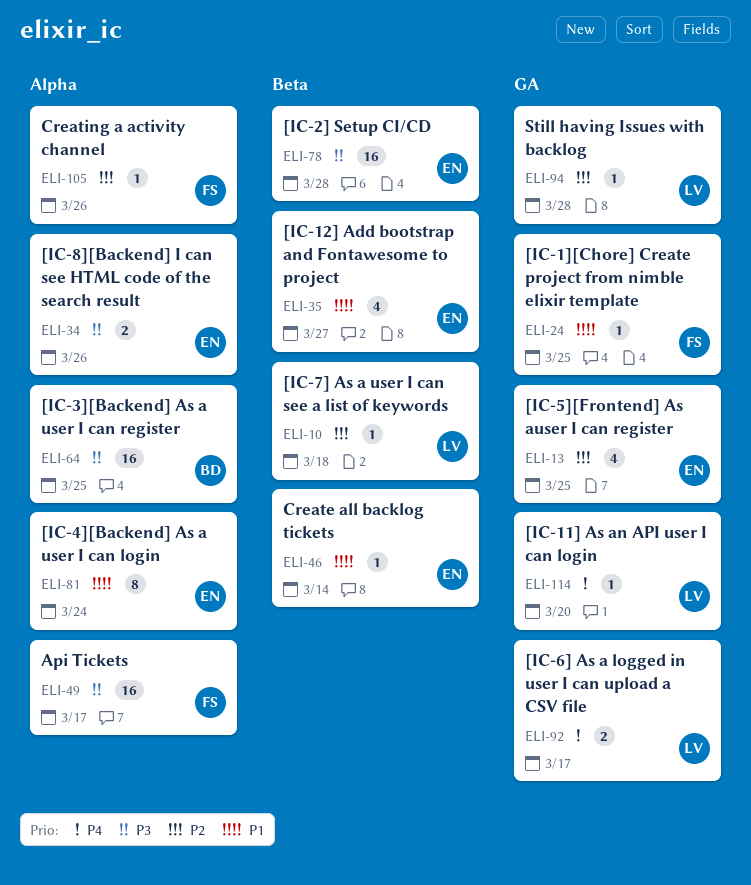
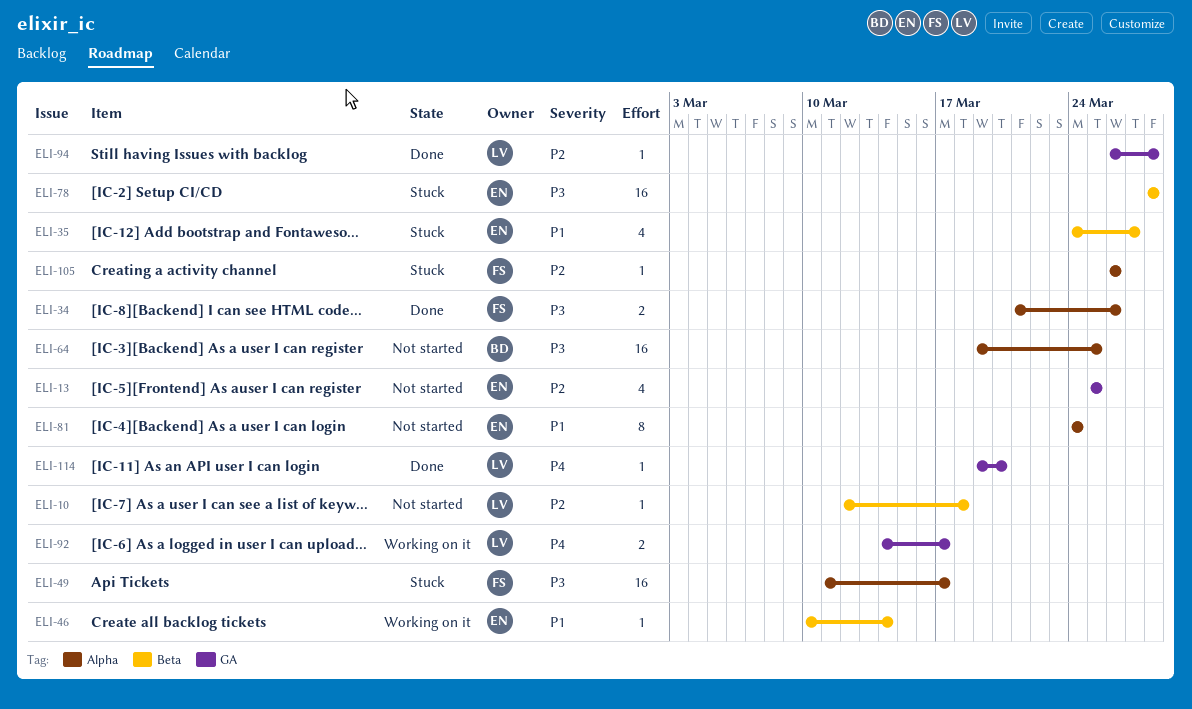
ELI-24: present -> none
ELI-34, owner: EN -> FS

